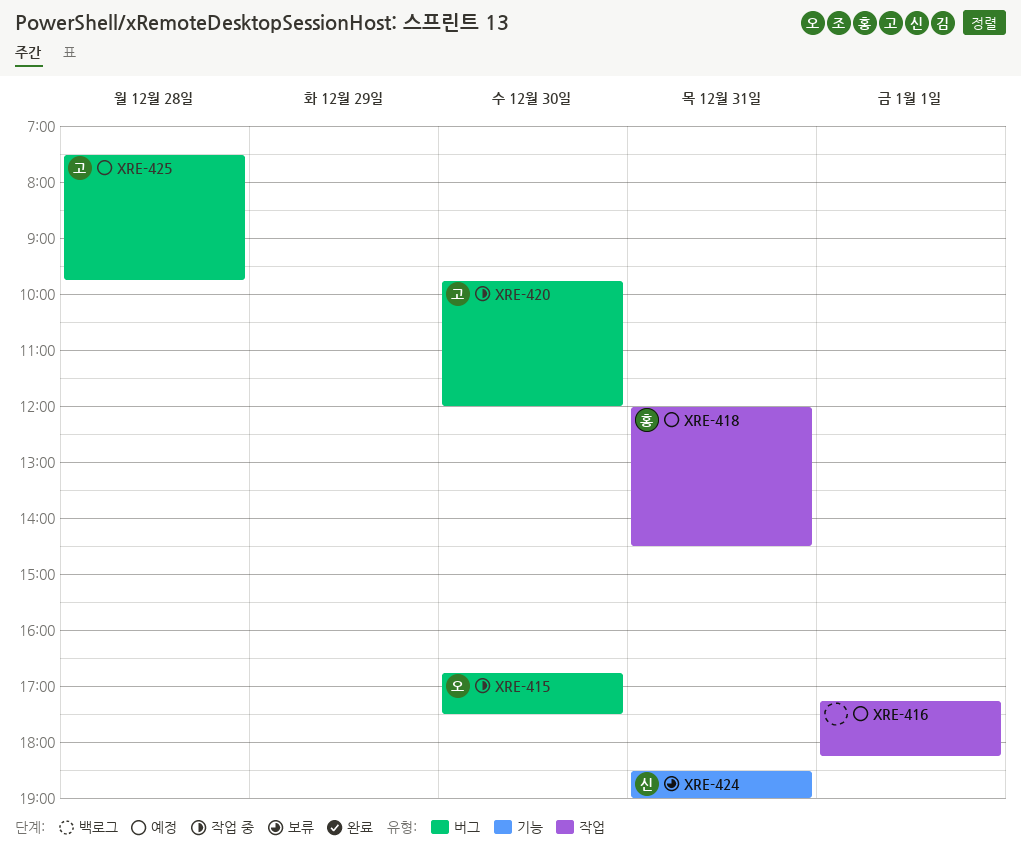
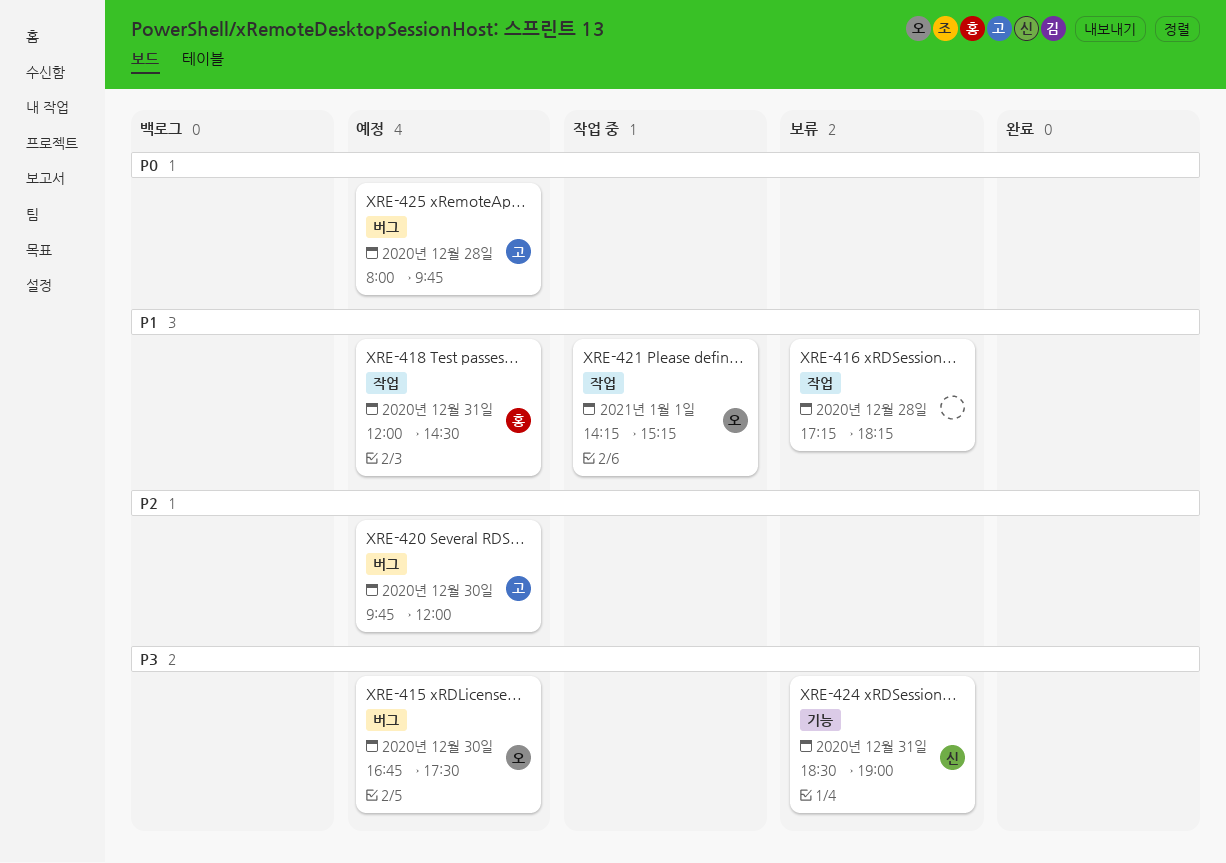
XRE-415, status: 작업 중 -> 예정
XRE-416, status: 예정 -> 보류
XRE-416, day: Jan 1 -> Dec 28
XRE-420, status: 작업 중 -> 예정
XRE-421: none -> present
XRE-425, begins: 07:30 -> 08:00

